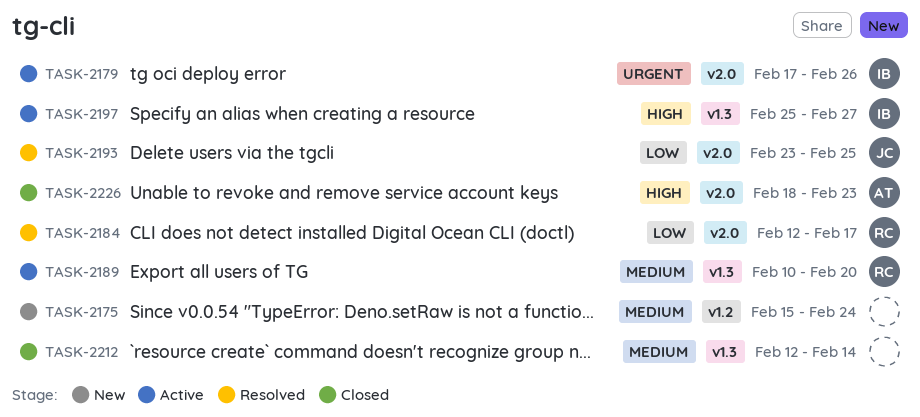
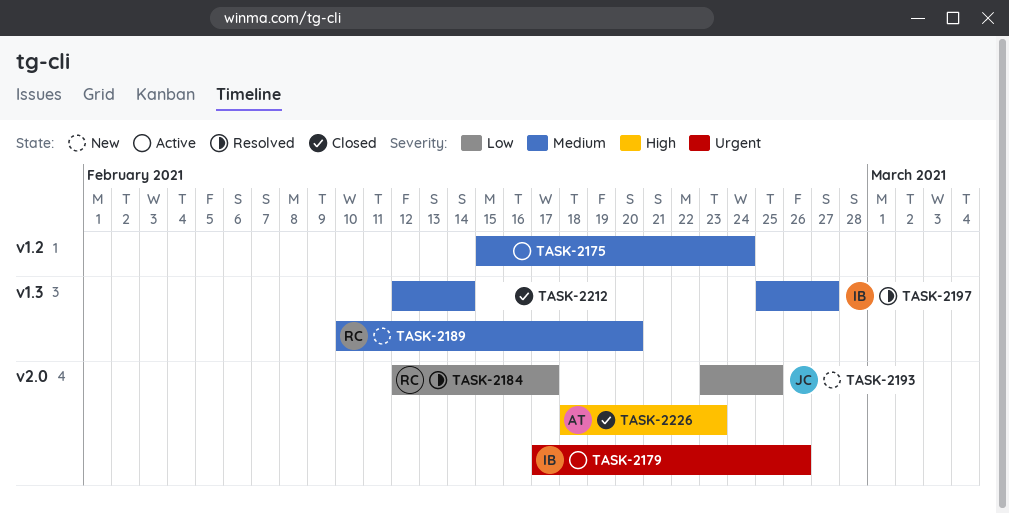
TASK-2175, status: New -> Active
TASK-2189, status: Active -> New
TASK-2193, status: Resolved -> New
TASK-2197, status: Active -> Resolved
TASK-2197, priority: High -> Medium

